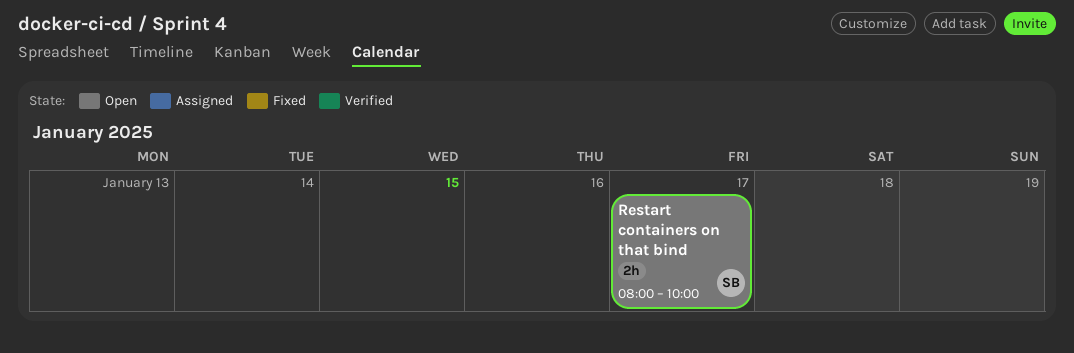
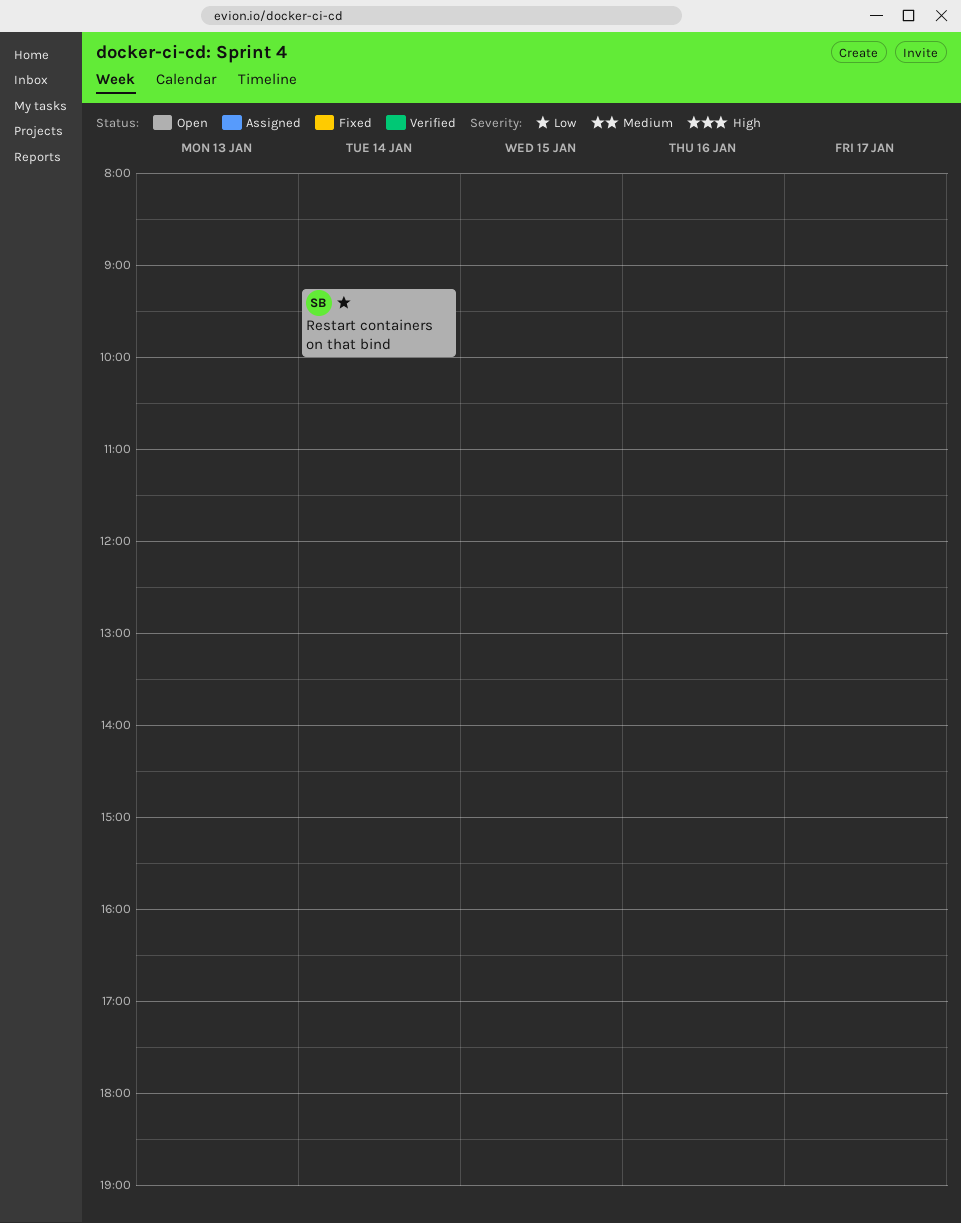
Restart containers on that bind, day: Jan 17 -> Jan 14
Restart containers on that bind, begins: 08:00 -> 09:15

